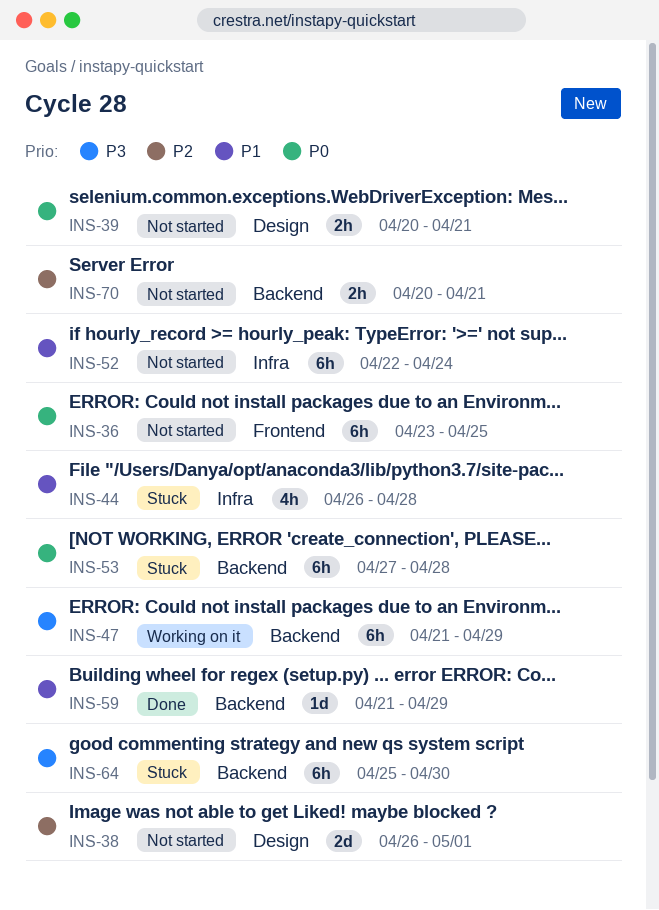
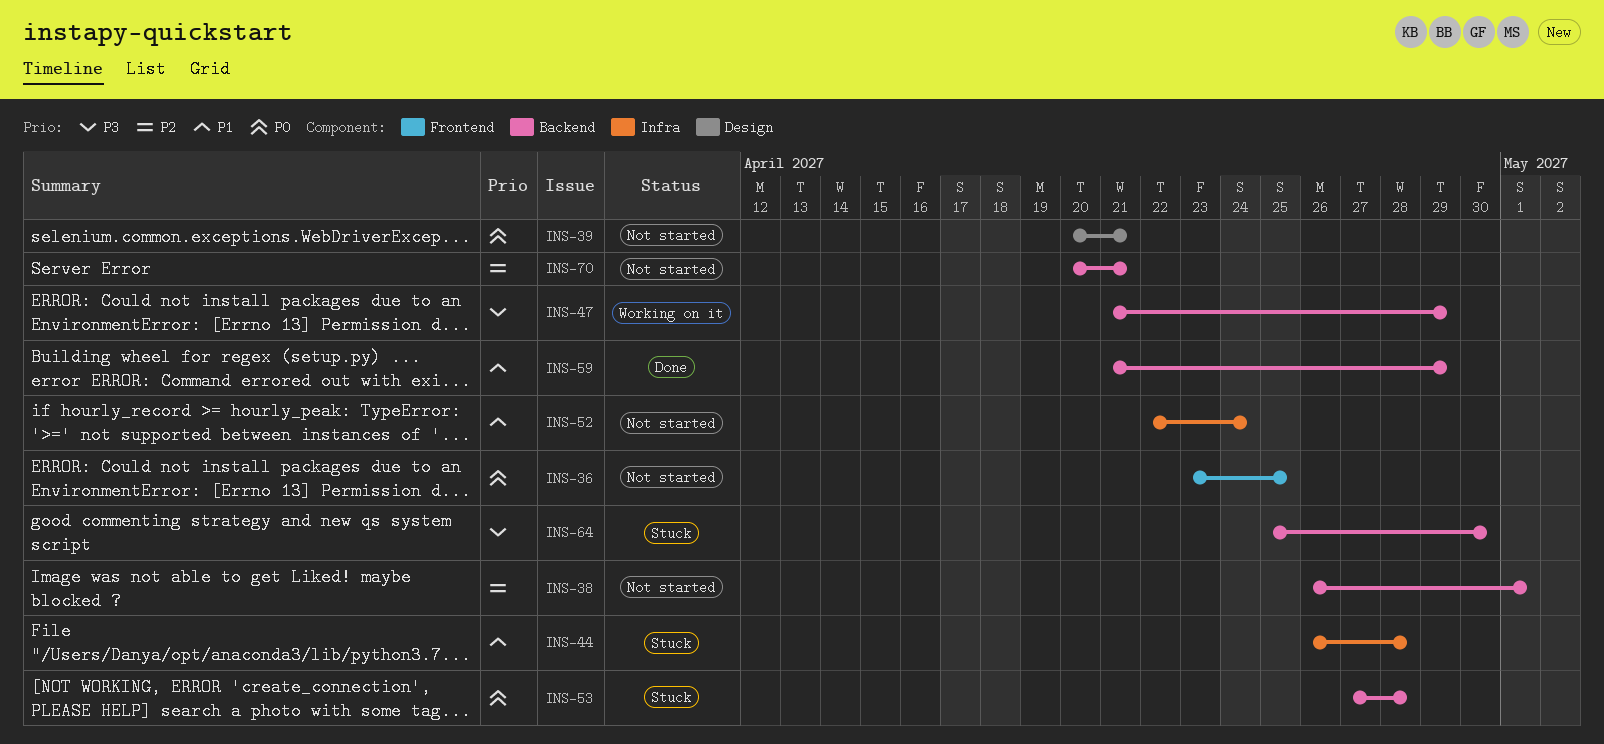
INS-38, label: Design -> Backend

